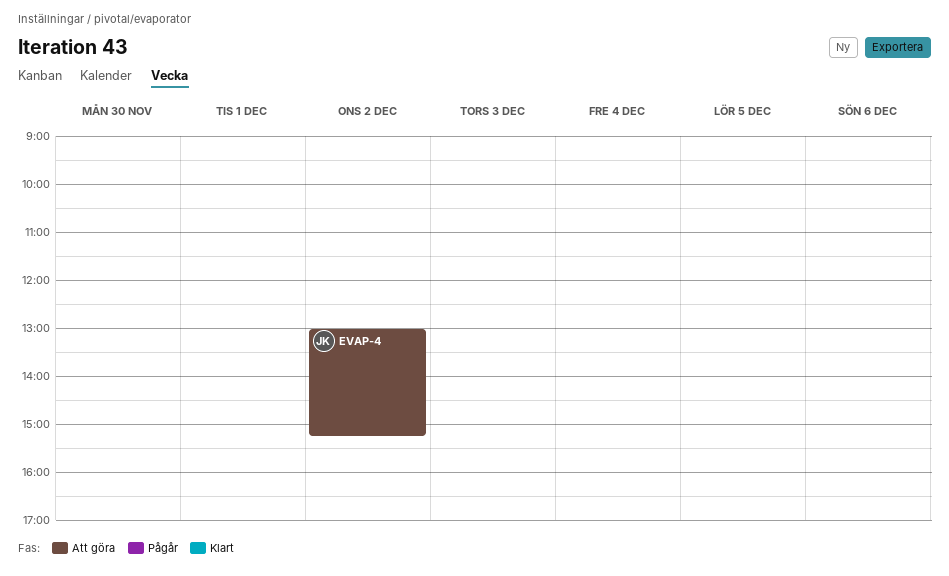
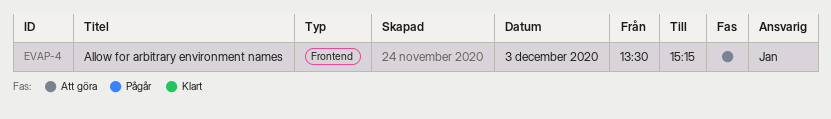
EVAP-4, day: Dec 2 -> Dec 3
EVAP-4, begins: 13:00 -> 13:30

